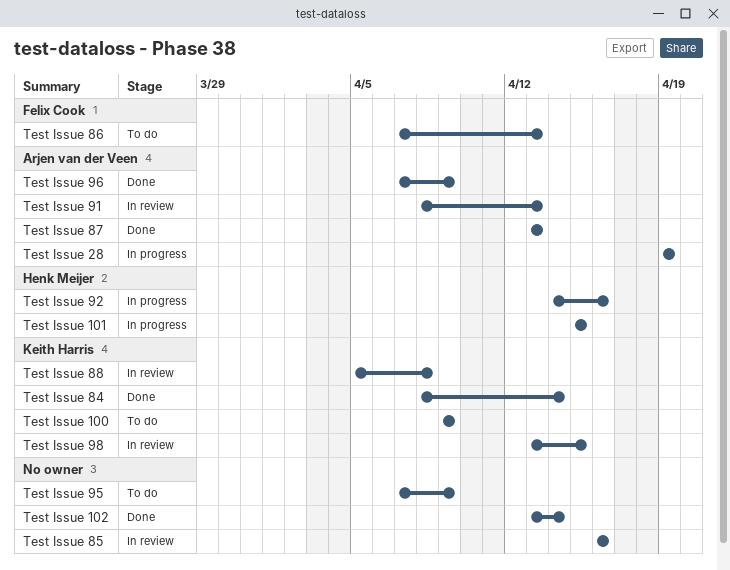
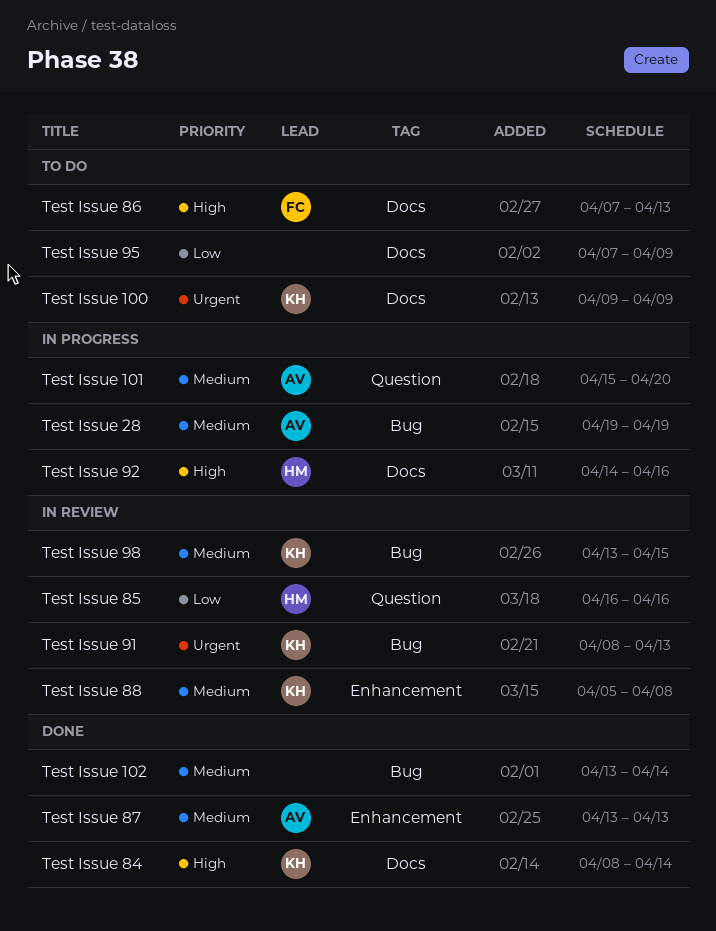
Test Issue 101, owner: Henk Meijer -> Arjen van der Veen
Test Issue 101, due: Apr 15 -> Apr 20
Test Issue 85, owner: none -> Henk Meijer
Test Issue 91, owner: Arjen van der Veen -> Keith Harris
Test Issue 96: present -> none

